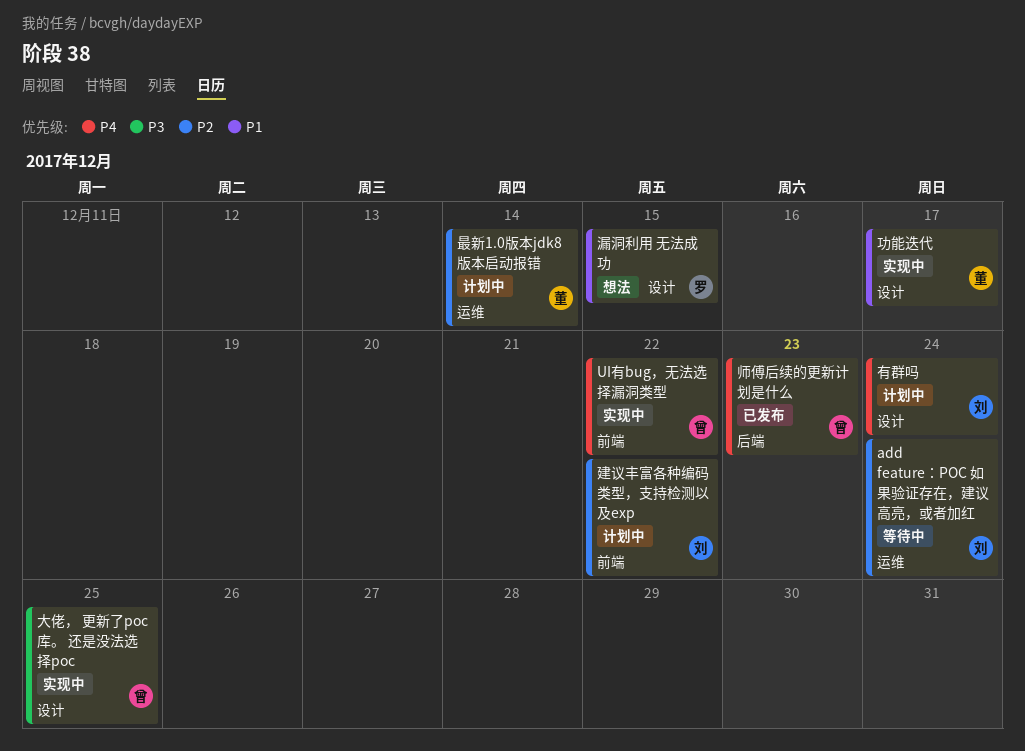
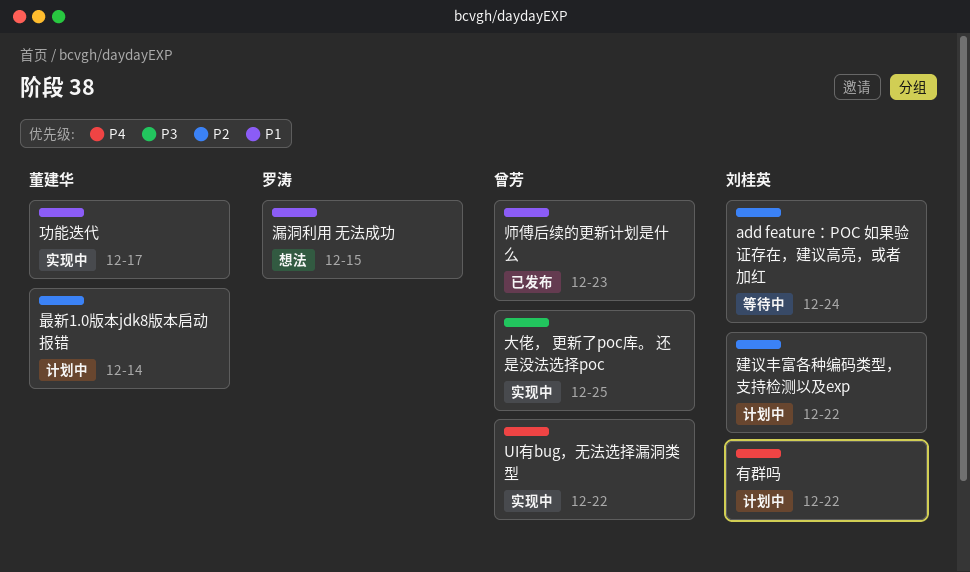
师傅后续的更新计划是什么, priority: P4 -> P1
有群吗, due: Dec 24 -> Dec 22

